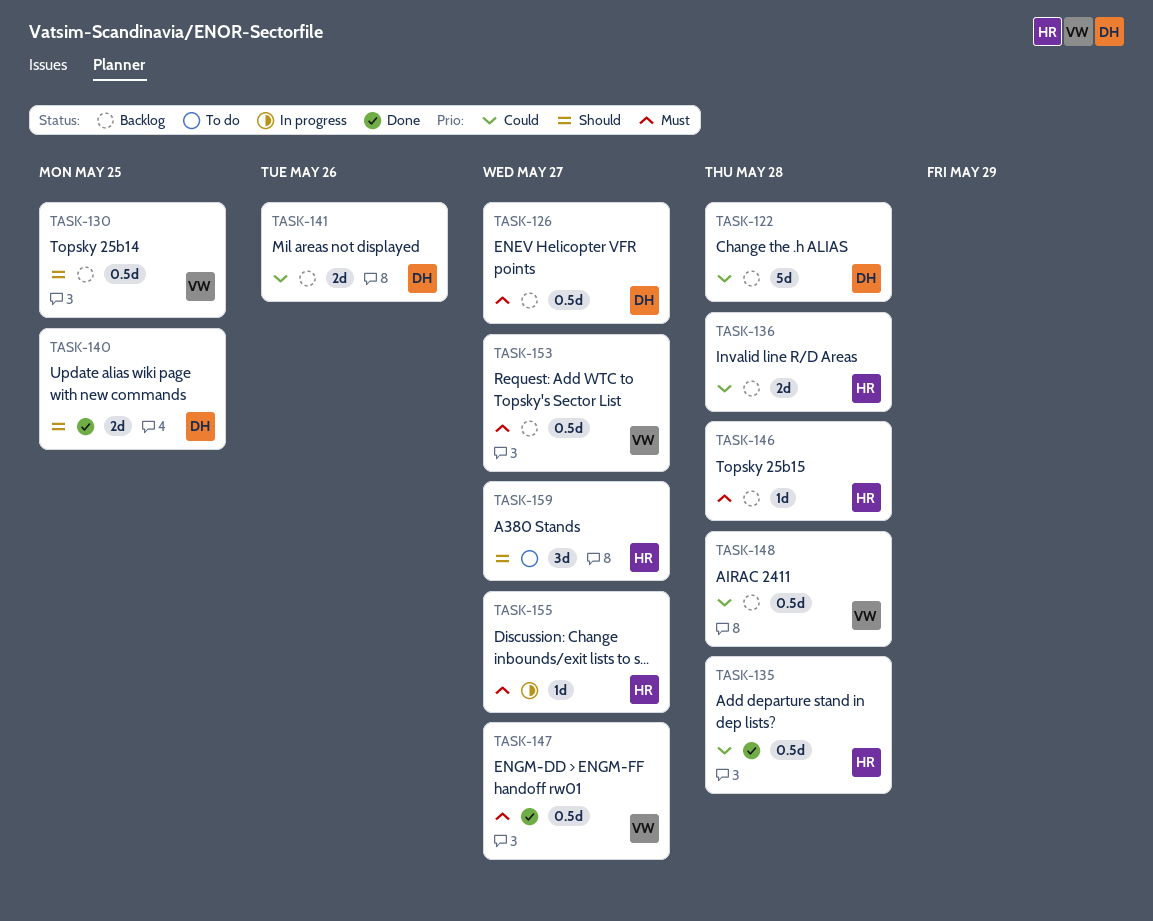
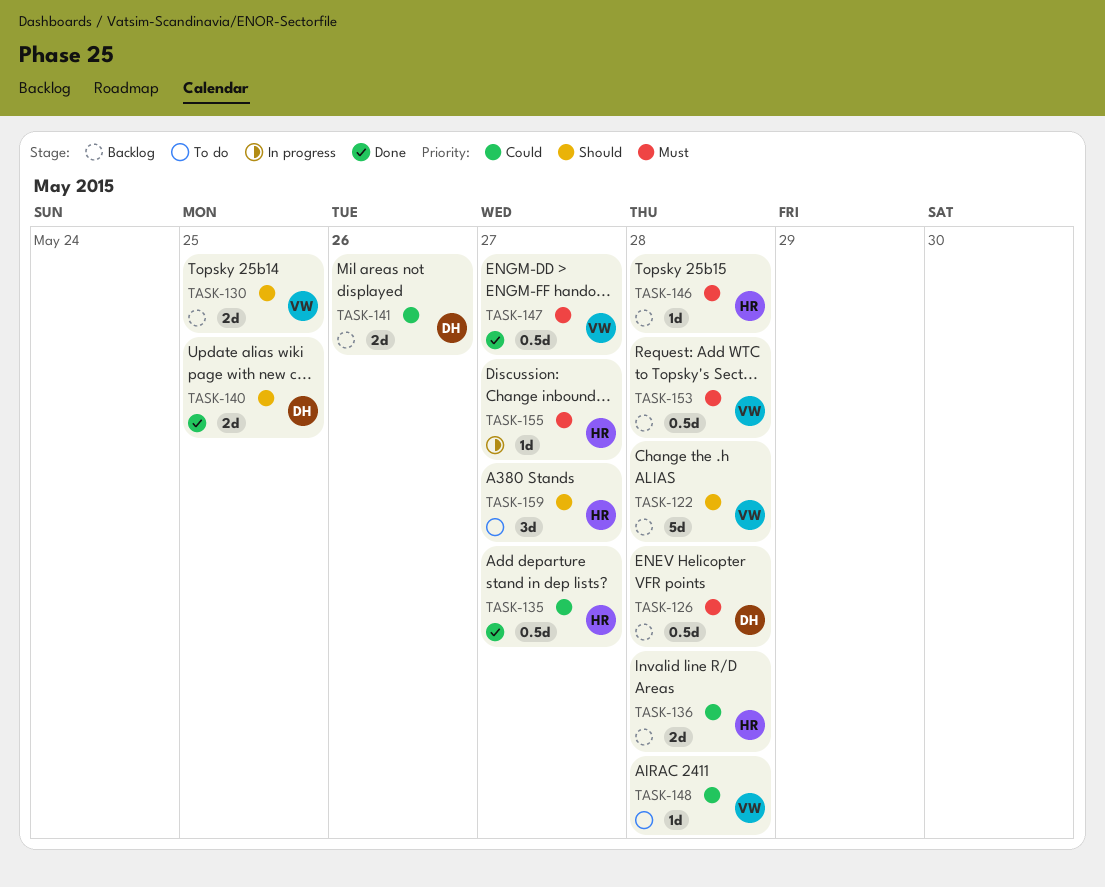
TASK-122, owner: DH -> VW
TASK-122, priority: Could -> Should
TASK-126, due: May 27 -> May 28
TASK-130, estimate: 0.5d -> 2d
TASK-135, due: May 28 -> May 27
TASK-148, status: Backlog -> To do
TASK-148, estimate: 0.5d -> 1d
TASK-153, due: May 27 -> May 28

